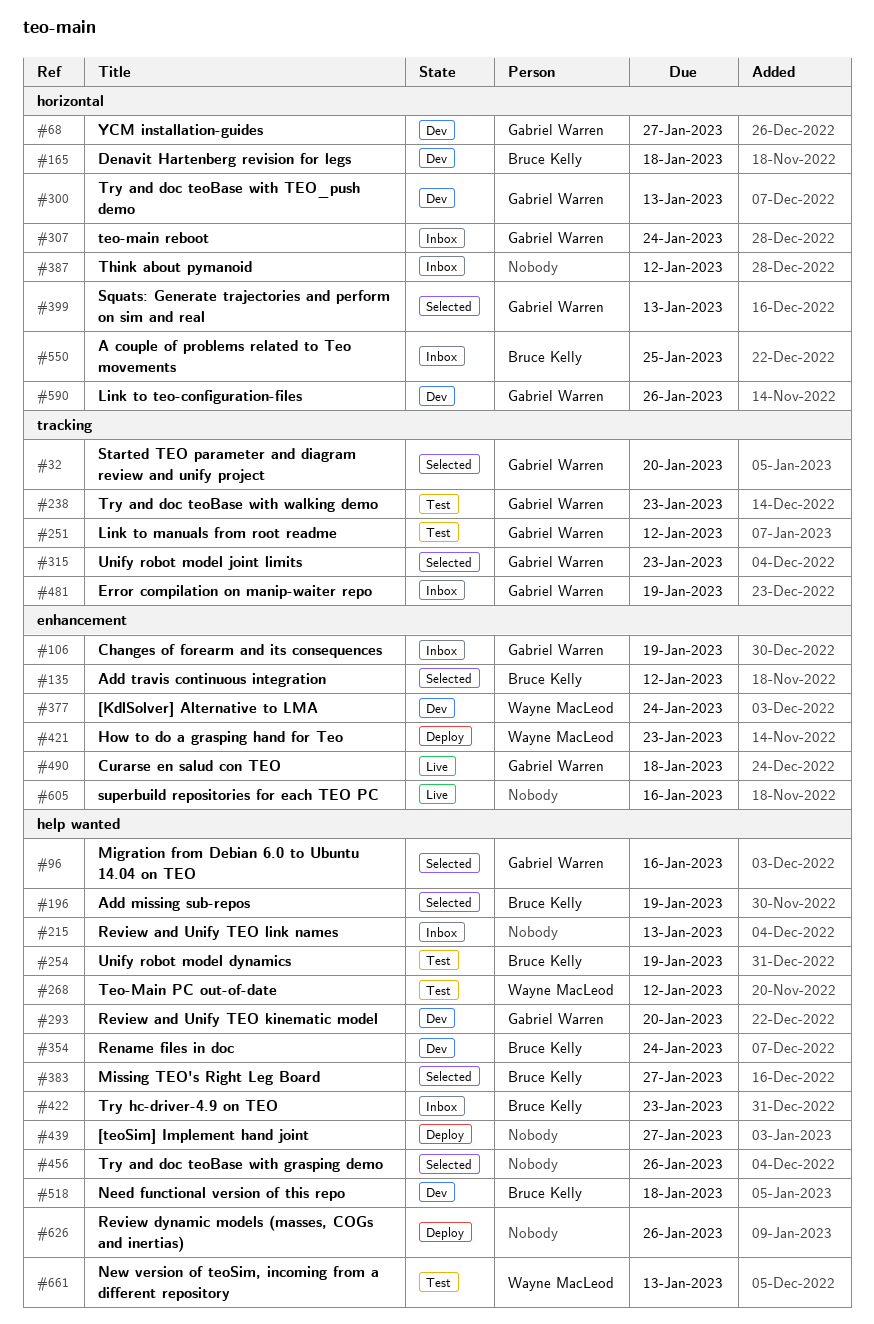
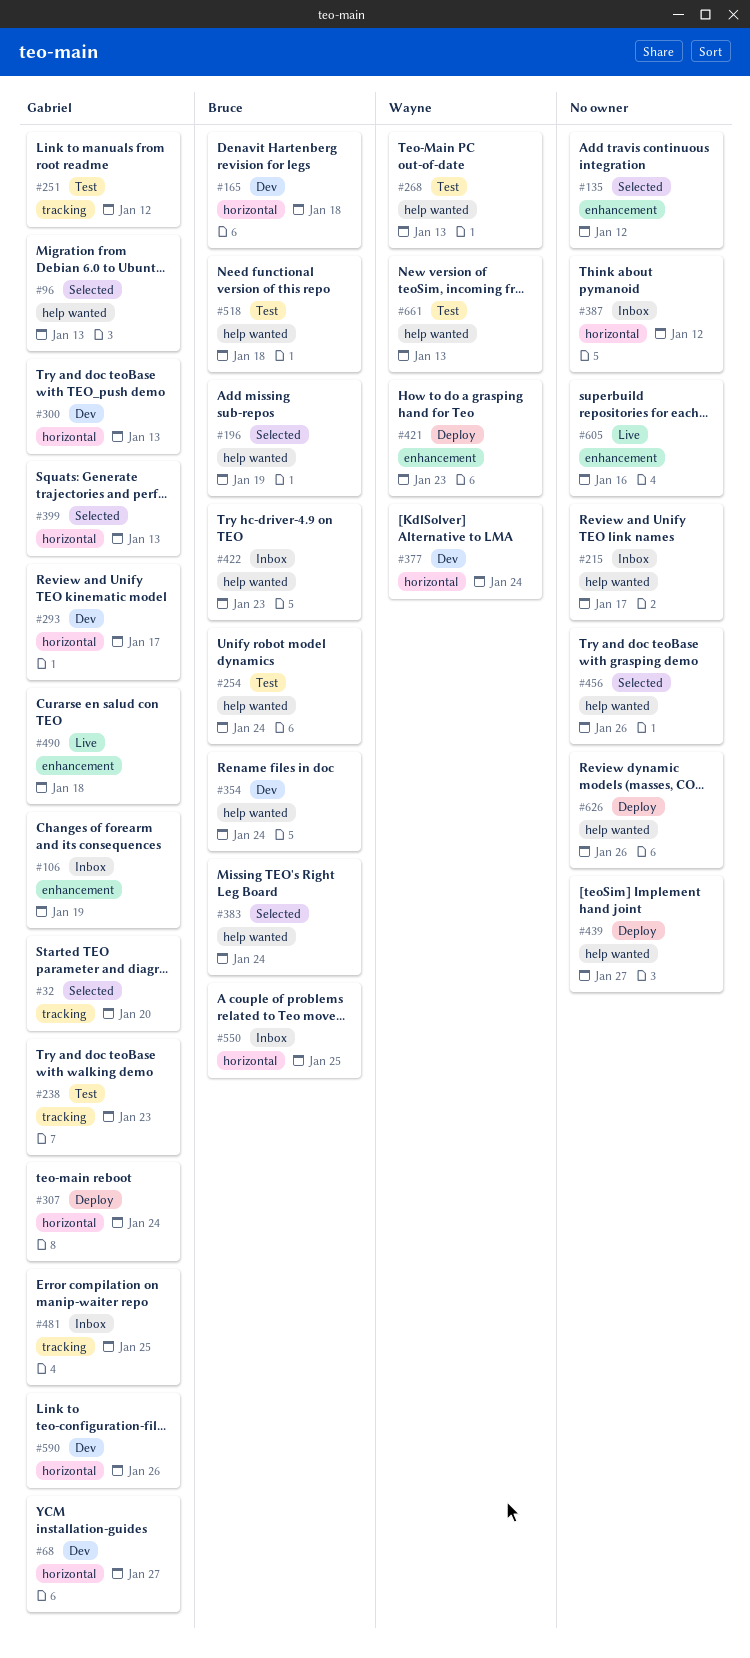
#96, due: Jan 16 -> Jan 13
#135, owner: Bruce Kelly -> none
#215, due: Jan 13 -> Jan 17
#254, due: Jan 19 -> Jan 24
#268, due: Jan 12 -> Jan 13
#293, label: help wanted -> horizontal
#293, due: Jan 20 -> Jan 17
#307, status: Inbox -> Deploy
#315: present -> none
#377, label: enhancement -> horizontal
#383, due: Jan 27 -> Jan 24
#481, due: Jan 19 -> Jan 25
#518, status: Dev -> Test

